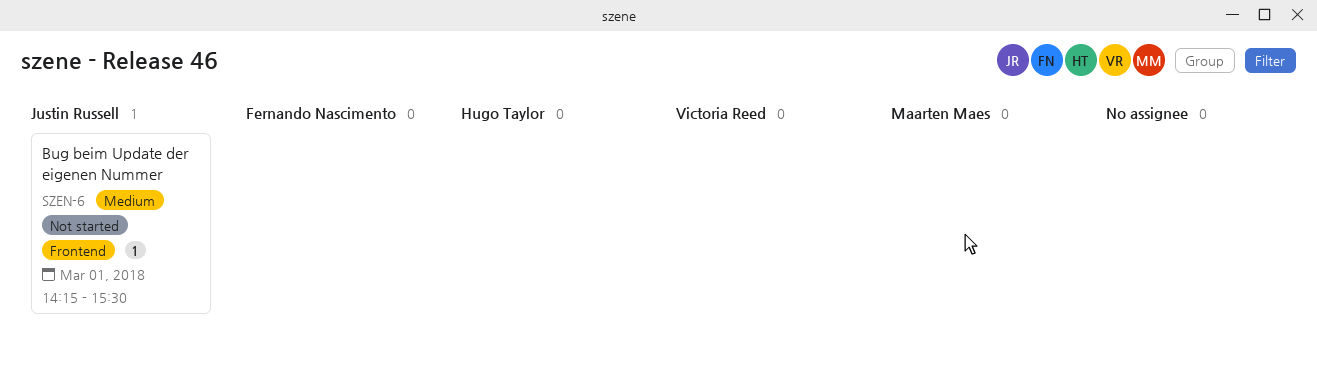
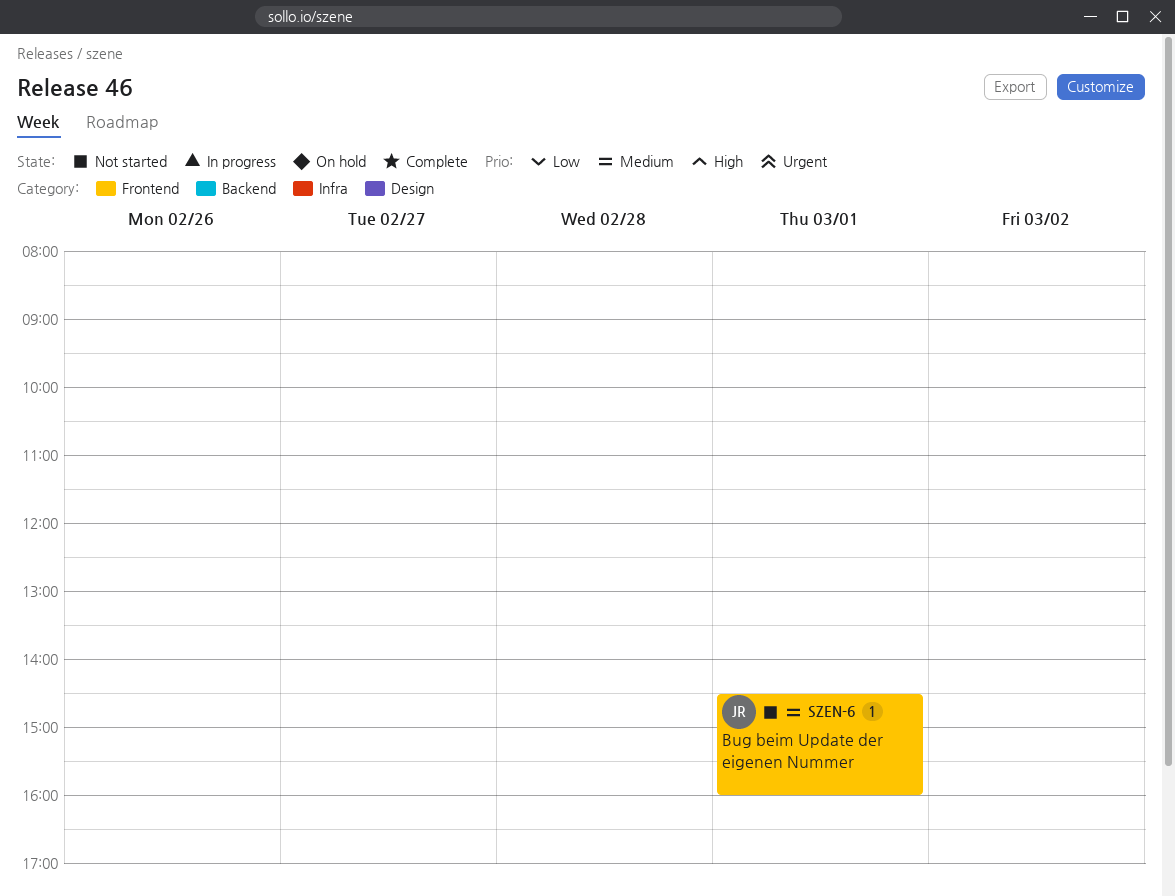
SZEN-6, begins: 14:15 -> 14:30
SZEN-6, ends: 15:30 -> 16:00

